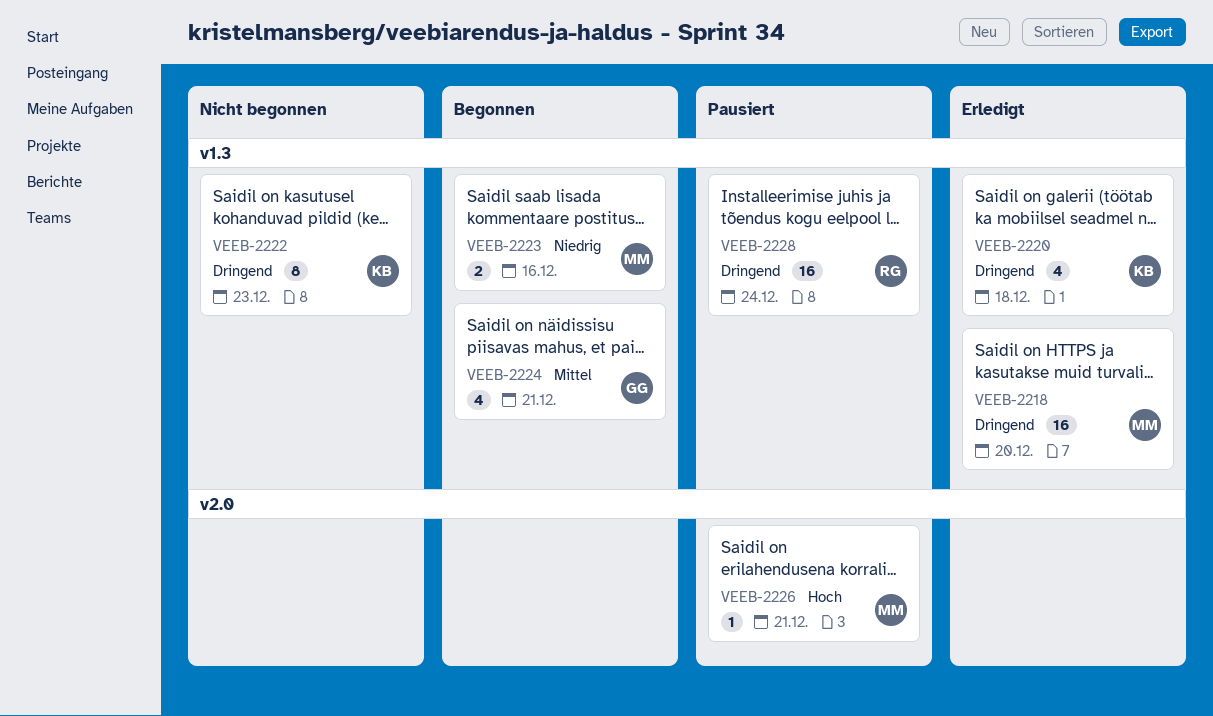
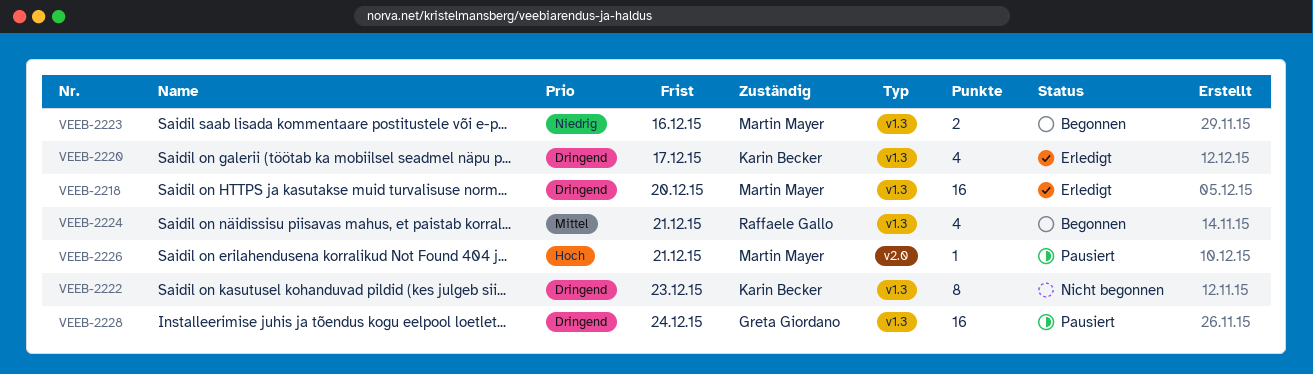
VEEB-2220, due: Dec 18 -> Dec 17
VEEB-2224, owner: Greta Giordano -> Raffaele Gallo
VEEB-2228, owner: Raffaele Gallo -> Greta Giordano

